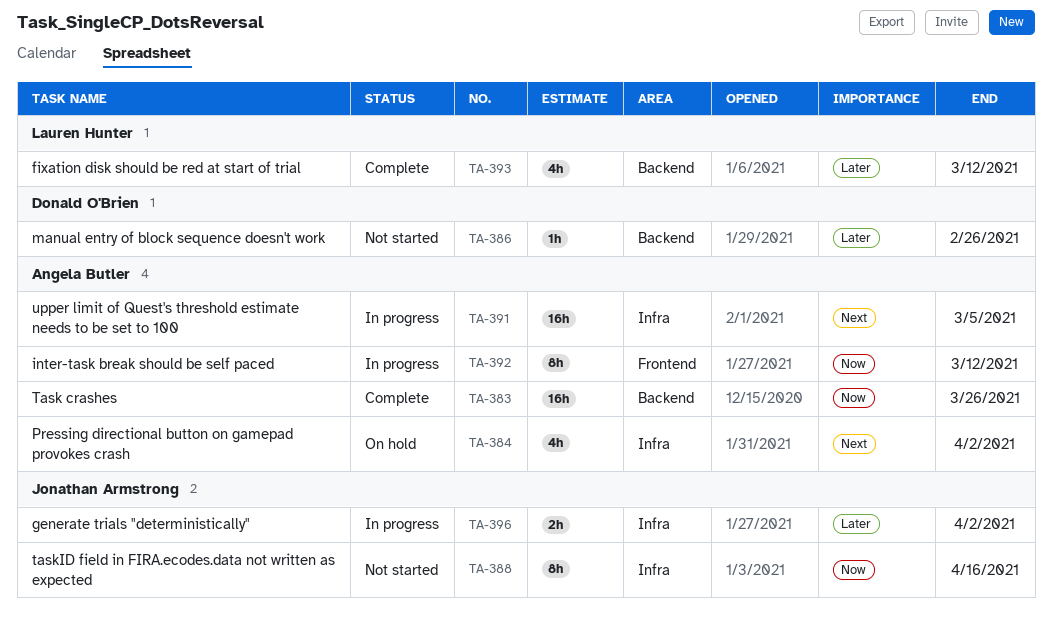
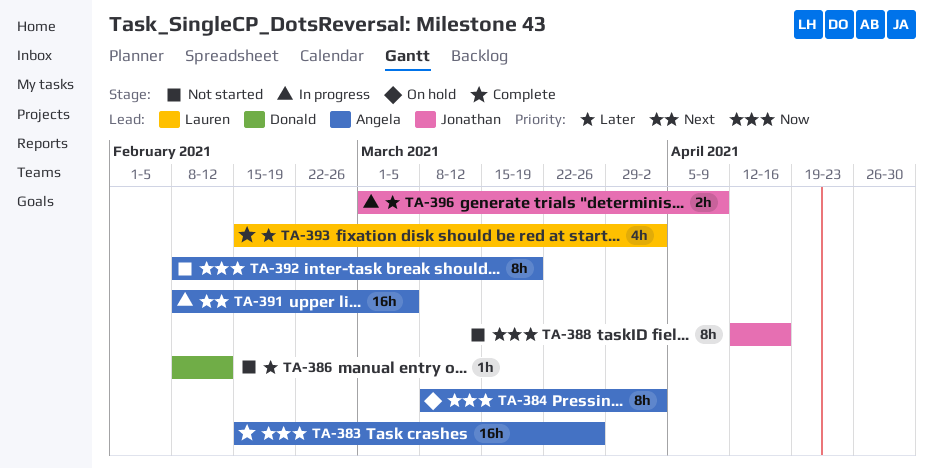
TA-384, priority: Next -> Now
TA-384, estimate: 4h -> 8h
TA-386, due: Feb 26 -> Feb 12
TA-392, status: In progress -> Not started
TA-392, due: Mar 12 -> Mar 19
TA-393, due: Mar 12 -> Apr 2
TA-396, due: Apr 2 -> Apr 9

